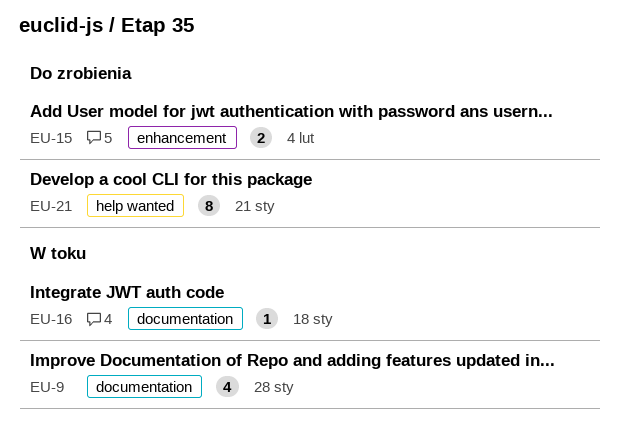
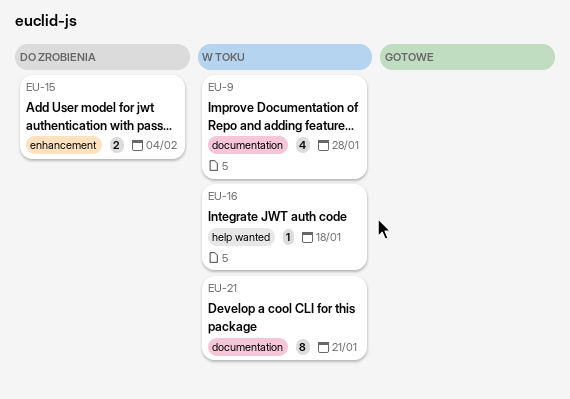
EU-16, label: documentation -> help wanted
EU-21, status: Do zrobienia -> W toku
EU-21, label: help wanted -> documentation

